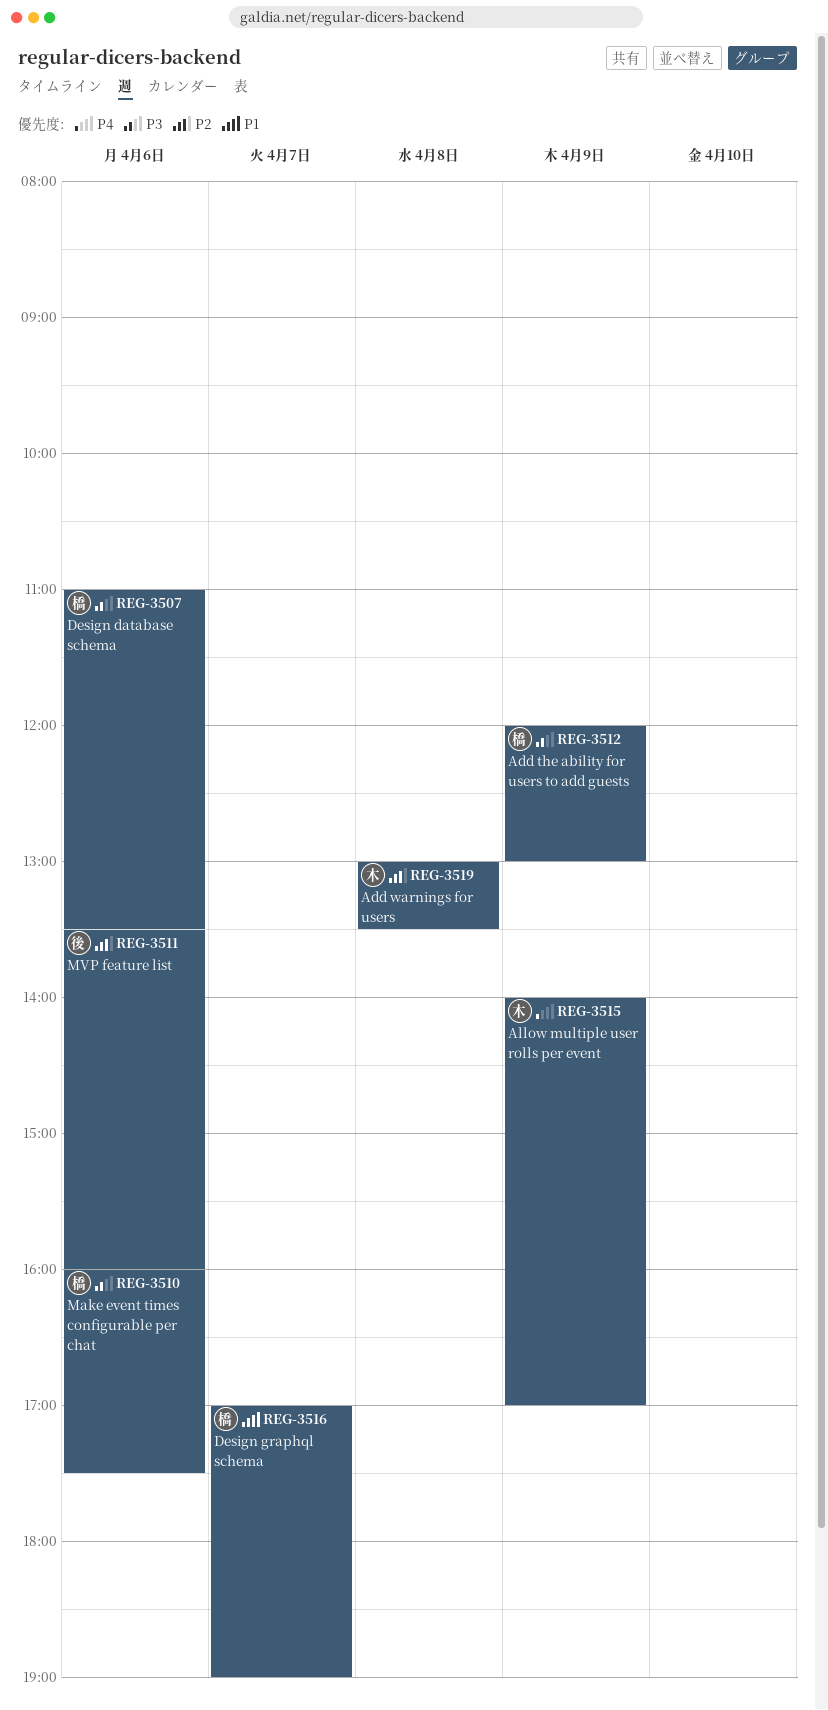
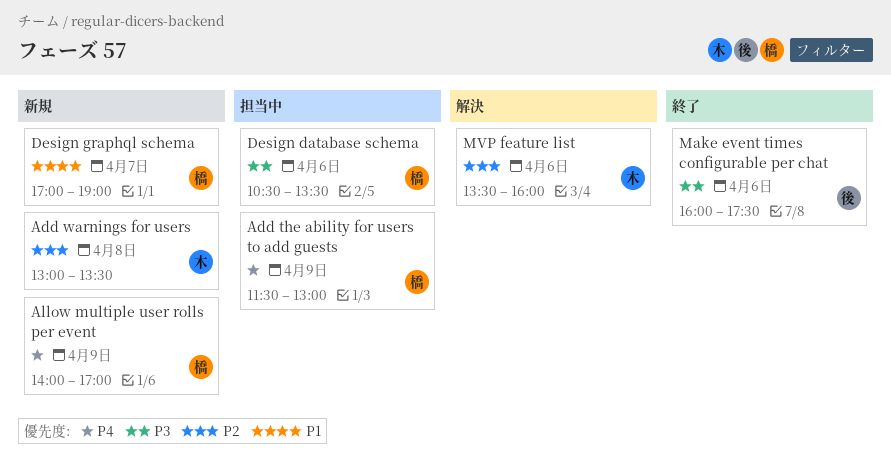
Add the ability for users to add guests, priority: P3 -> P4
Add the ability for users to add guests, begins: 12:00 -> 11:30
Allow multiple user rolls per event, owner: 木 -> 橋
Design database schema, begins: 11:00 -> 10:30
Make event times configurable per chat, owner: 橋 -> 後
MVP feature list, owner: 後 -> 木

